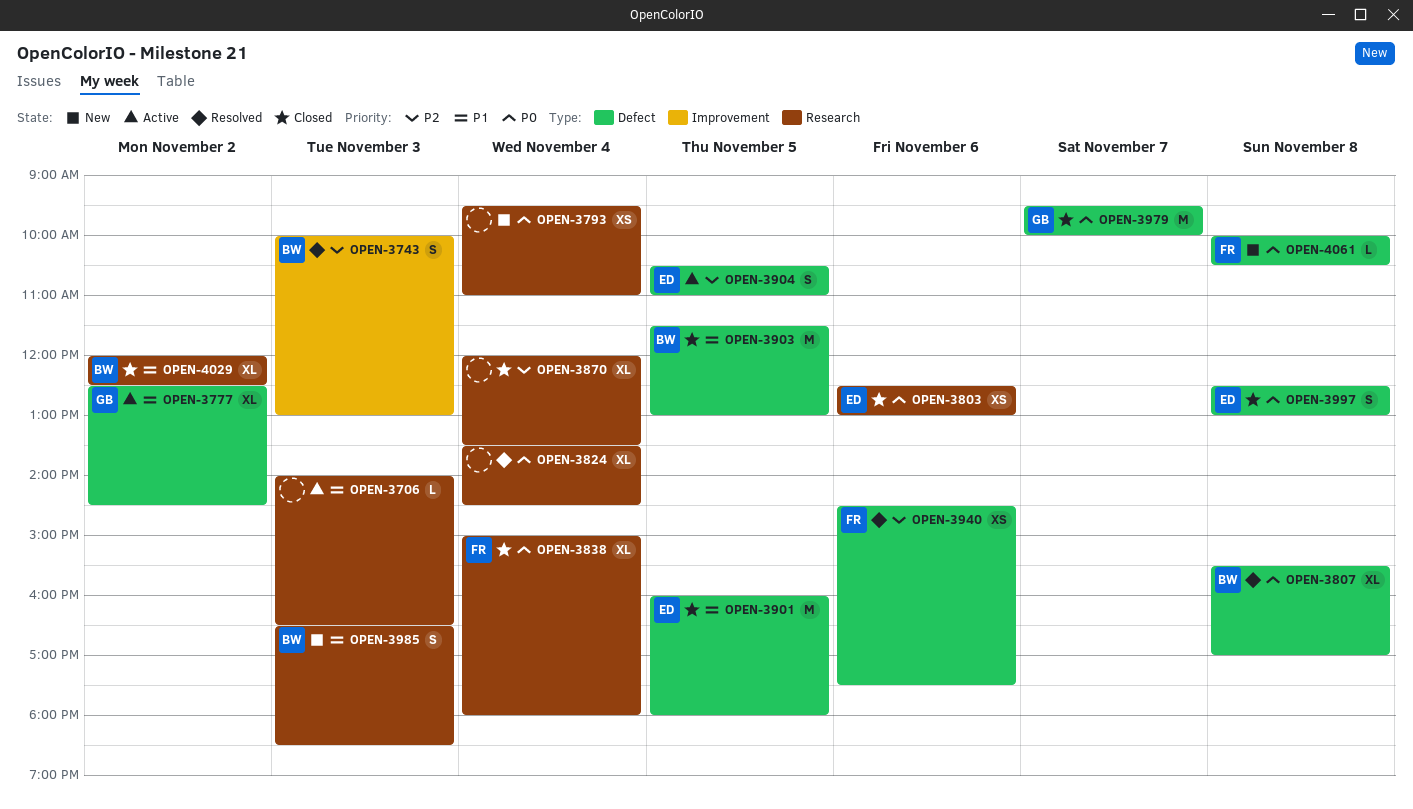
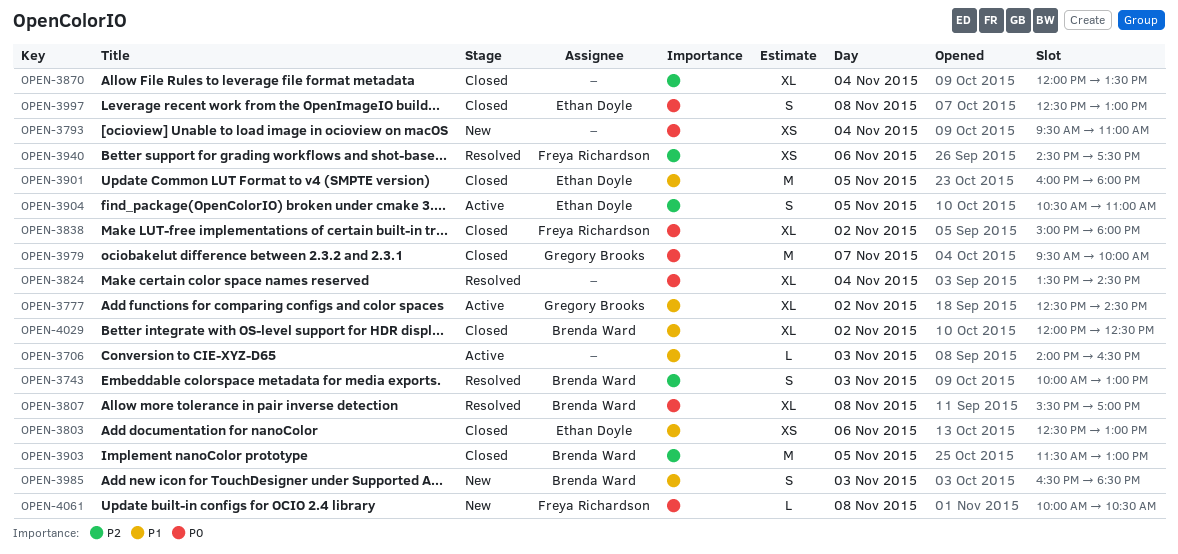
OPEN-3803, priority: P0 -> P1
OPEN-3838, day: Nov 4 -> Nov 2
OPEN-3903, priority: P1 -> P2

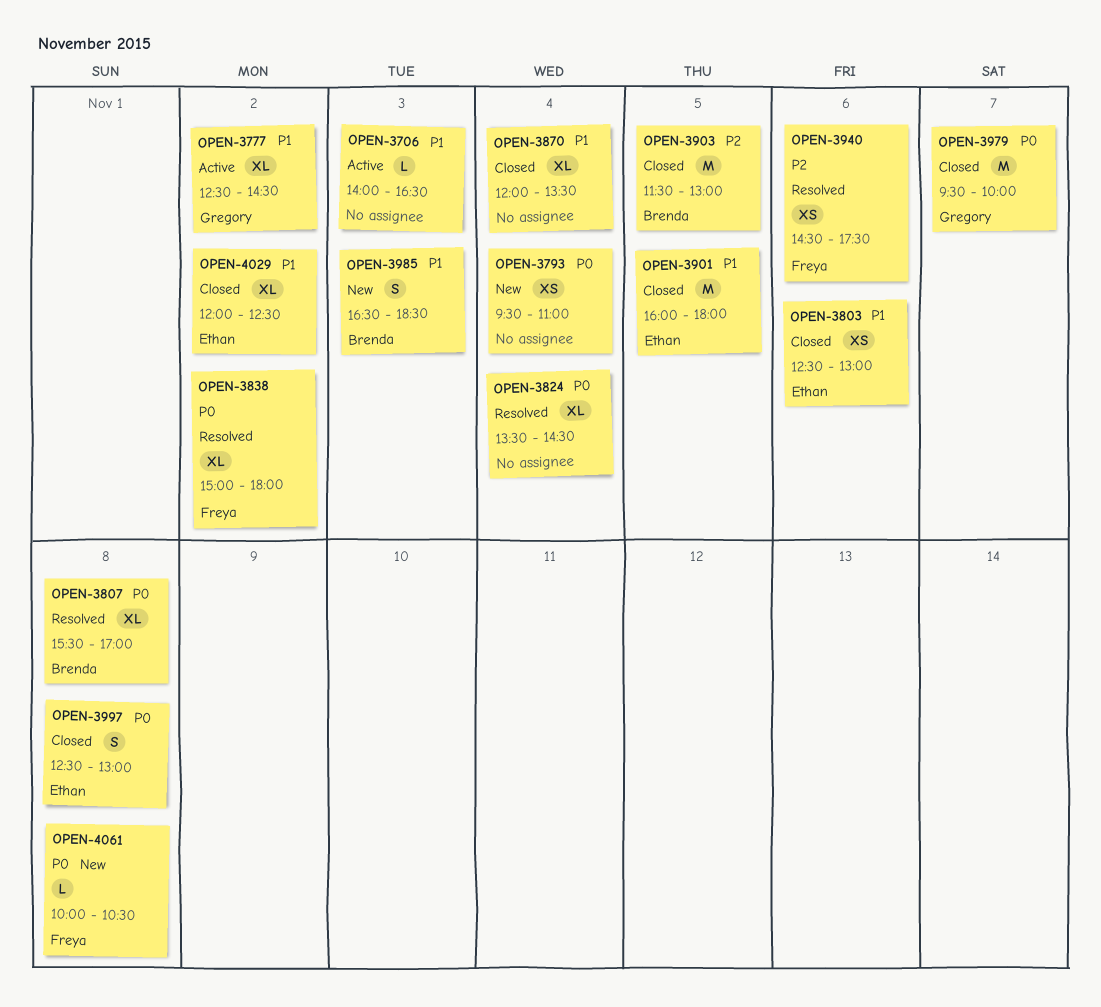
OPEN-3743: present -> none
OPEN-3838, status: Closed -> Resolved
OPEN-3870, priority: P2 -> P1
OPEN-3904: present -> none
OPEN-4029, owner: Brenda Ward -> Ethan Doyle

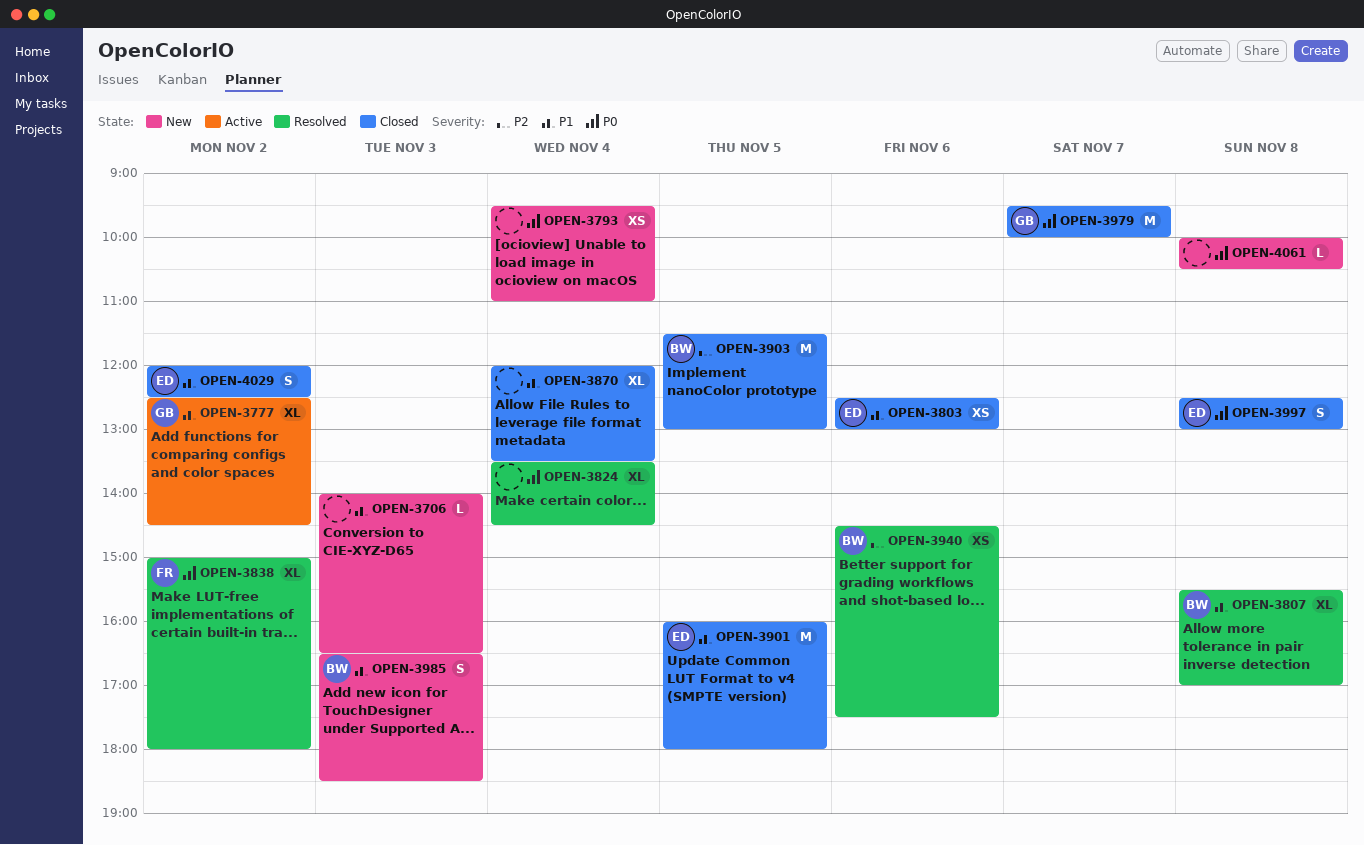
OPEN-3706, status: Active -> New
OPEN-3807, priority: P0 -> P1
OPEN-3940, owner: Freya -> Brenda
OPEN-4029, estimate: XL -> S
OPEN-4061, owner: Freya -> none

